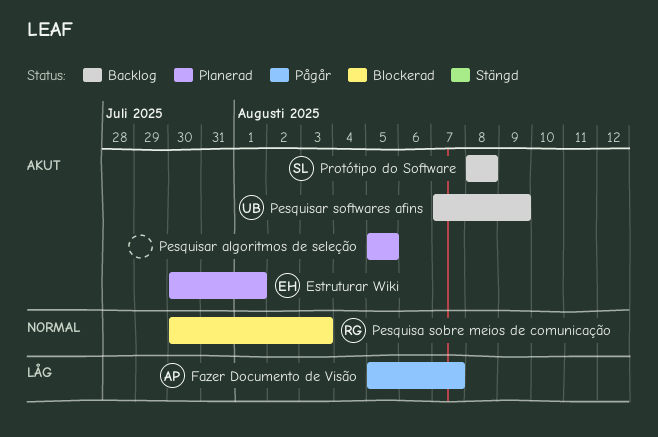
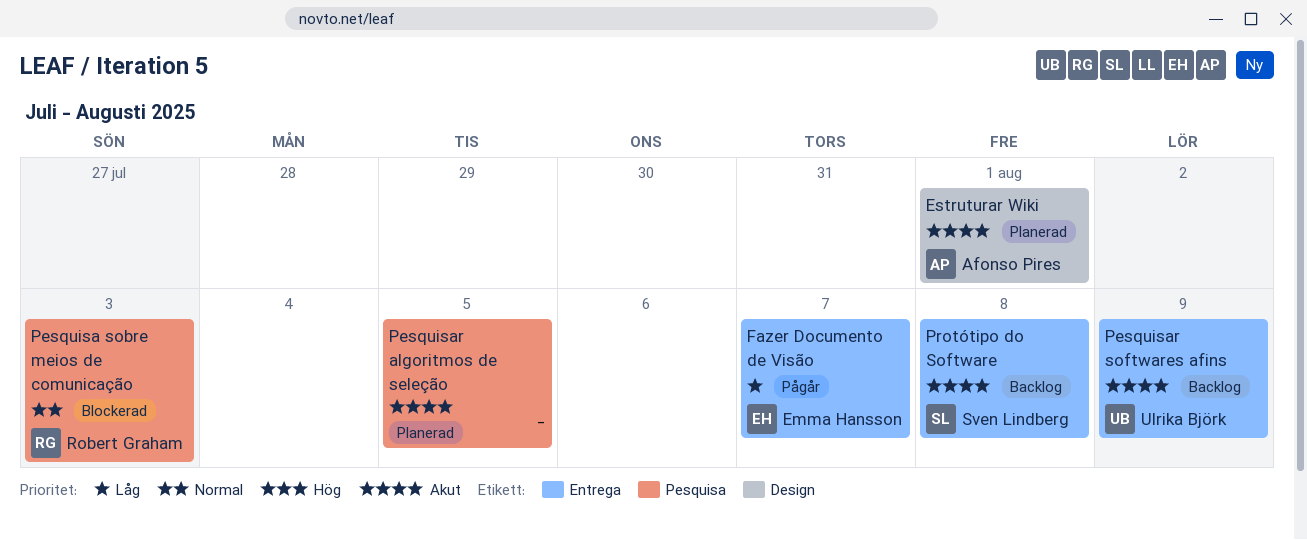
Estruturar Wiki, owner: Emma Hansson -> Afonso Pires
Fazer Documento de Visão, owner: Afonso Pires -> Emma Hansson

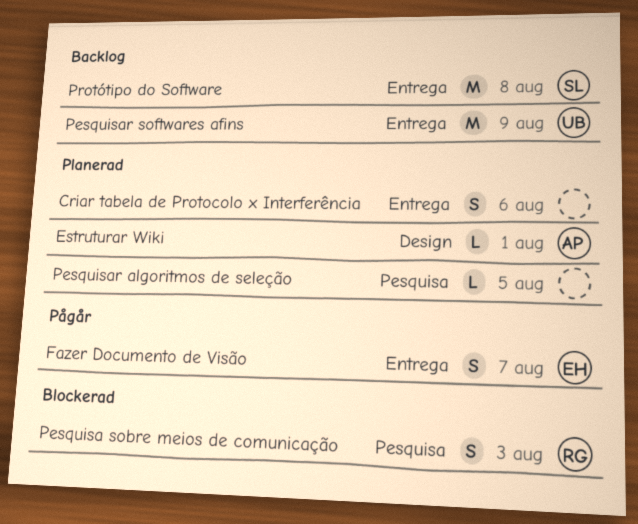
Criar tabela de Protocolo x Interferência: none -> present

